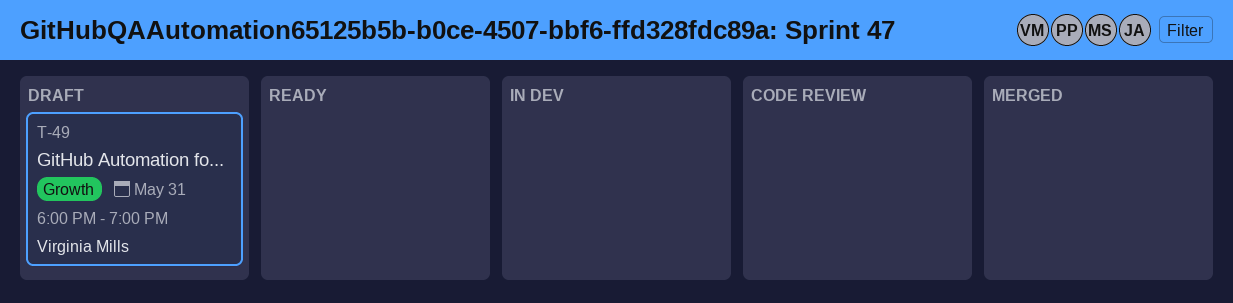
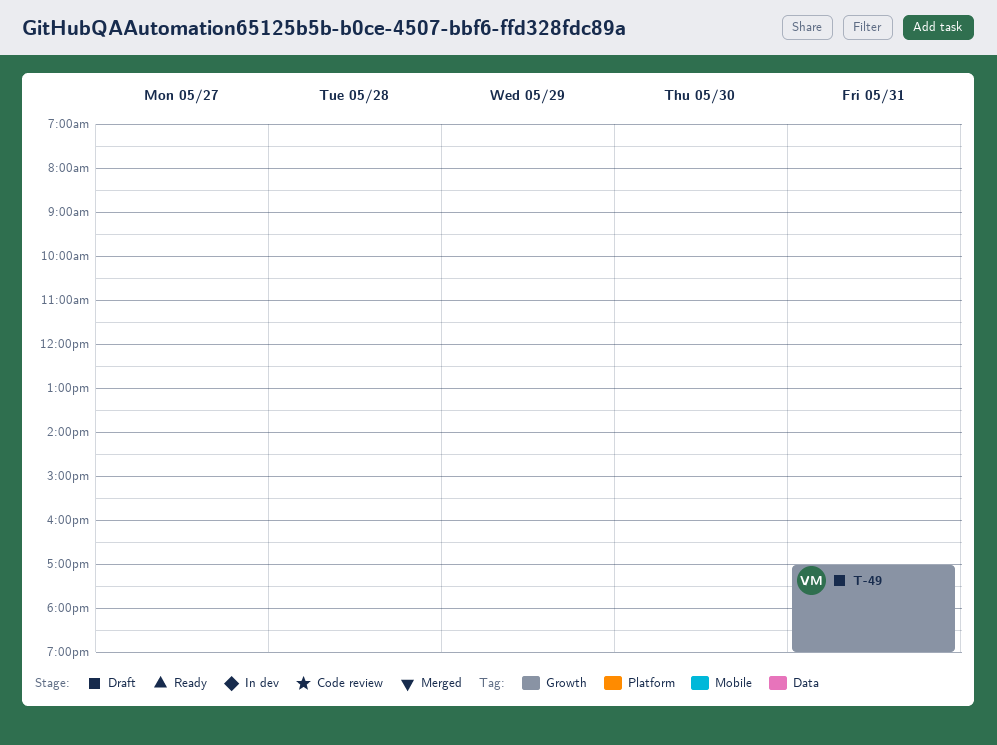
T-49, begins: 18:00 -> 17:00

